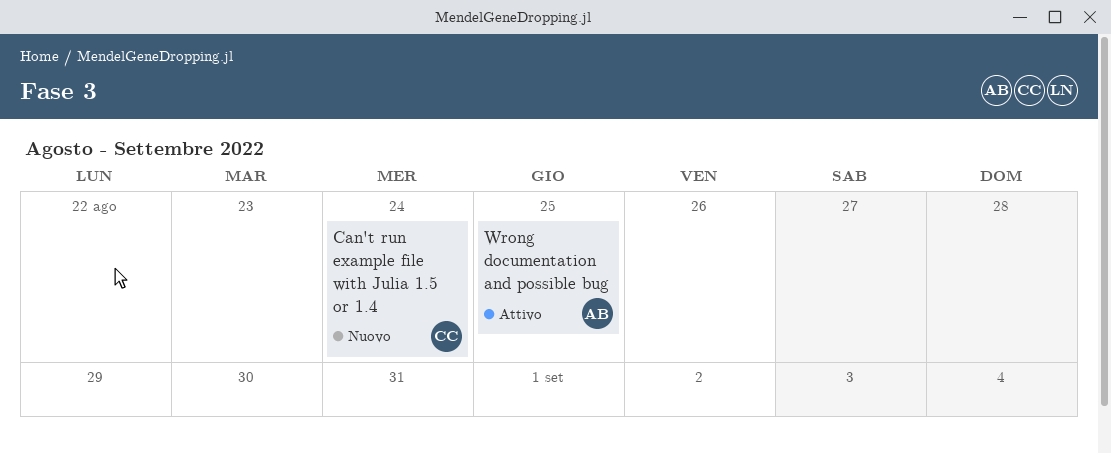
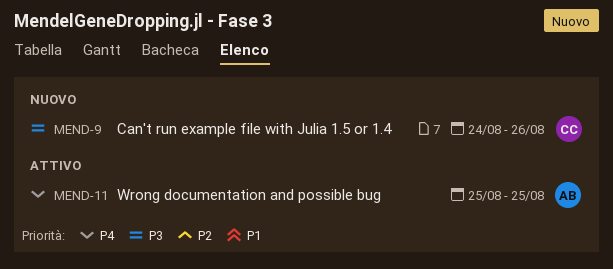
Can't run example file with Julia 1.5 or 1.4, due: Aug 24 -> Aug 26

